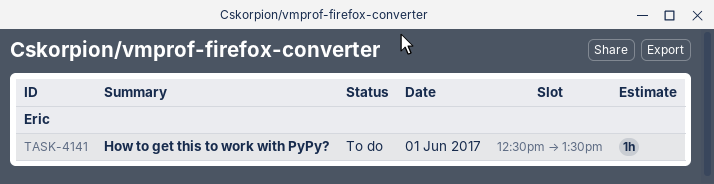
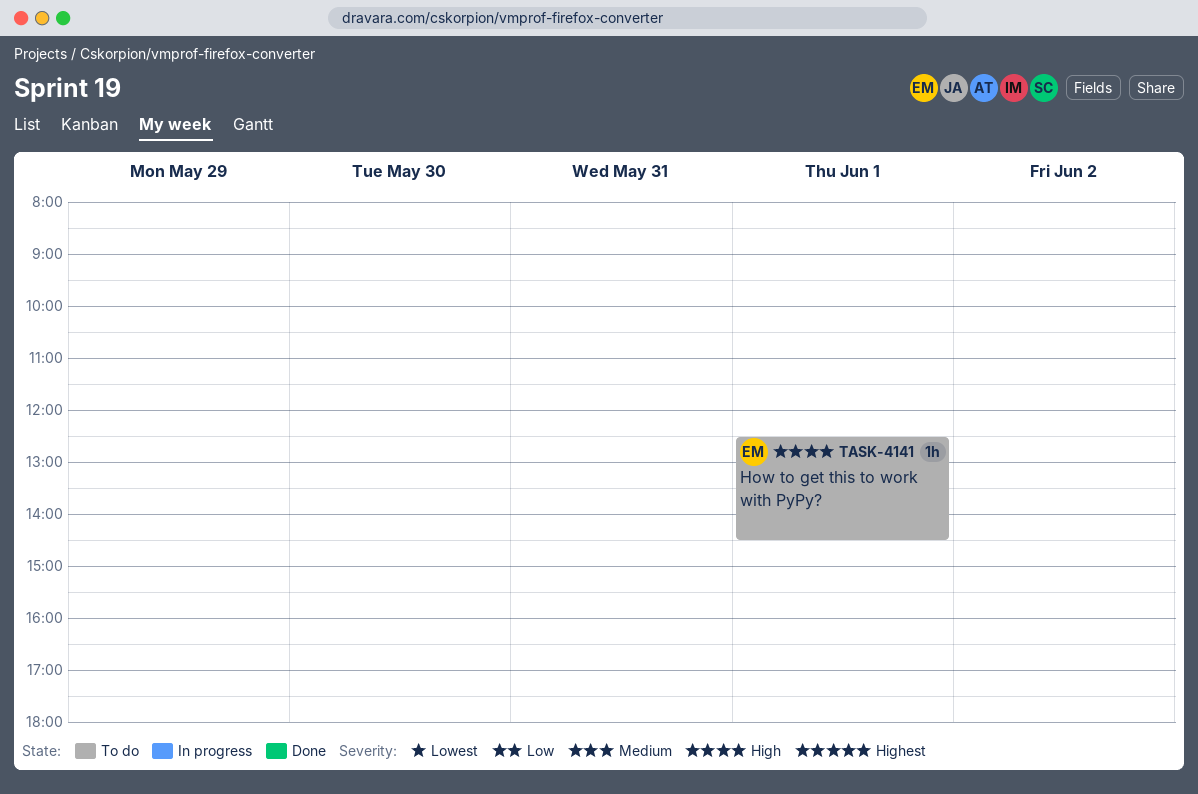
TASK-4141, ends: 13:30 -> 14:30

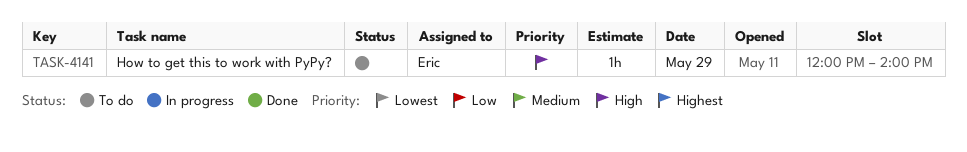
TASK-4141, day: Jun 1 -> May 29
TASK-4141, begins: 12:30 -> 12:00
TASK-4141, ends: 14:30 -> 14:00

